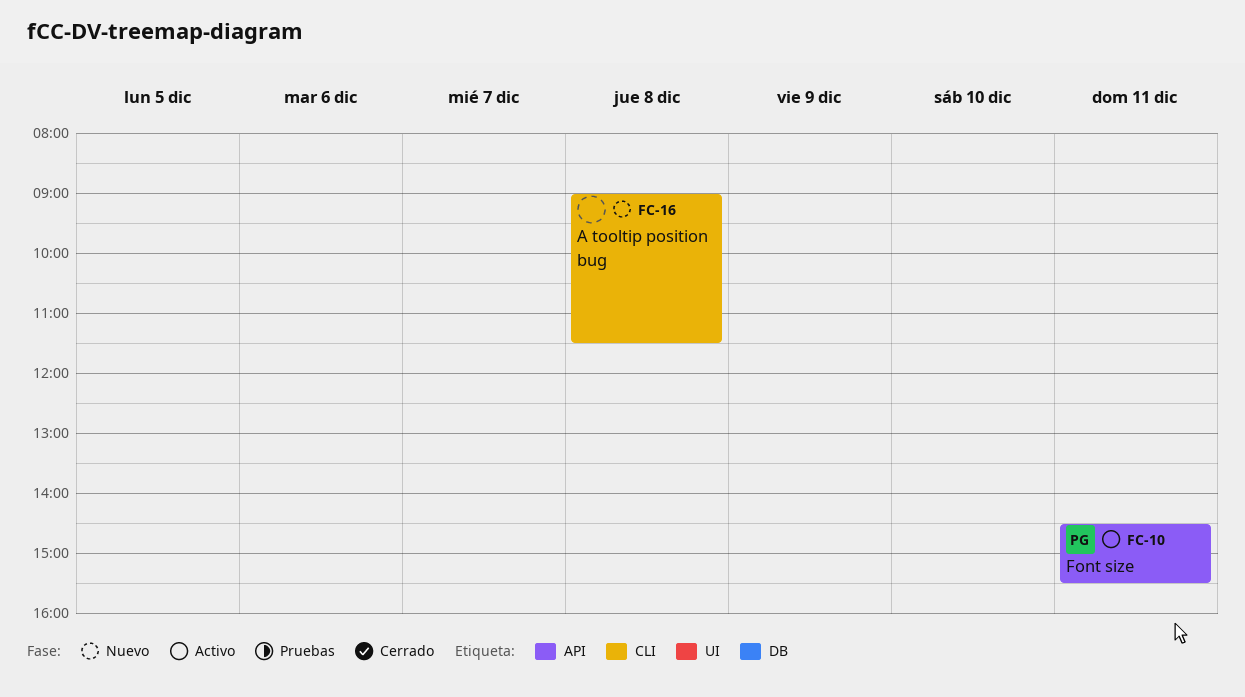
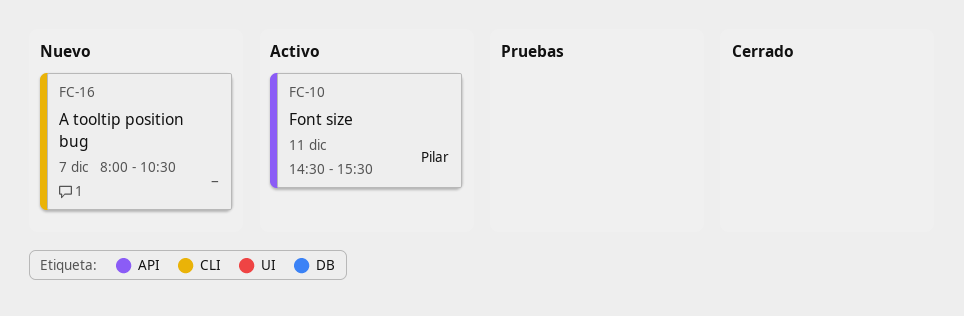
FC-16, day: Dec 8 -> Dec 7
FC-16, begins: 09:00 -> 08:00
FC-16, ends: 11:30 -> 10:30

